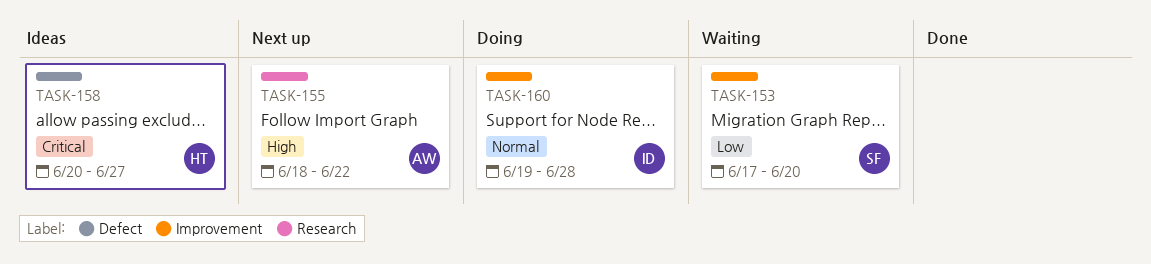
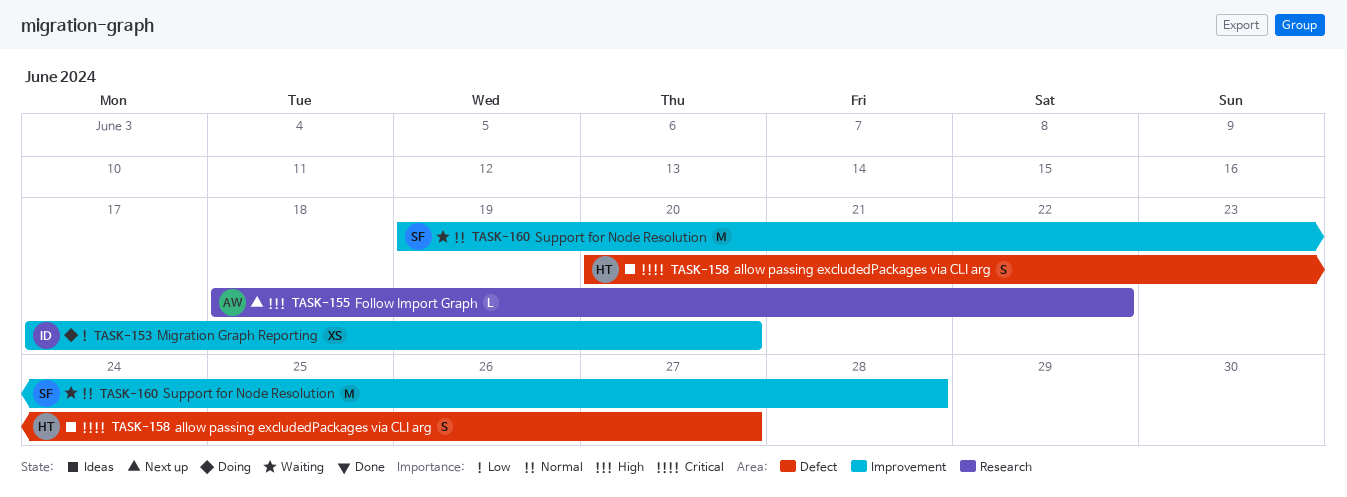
TASK-153, status: Waiting -> Doing
TASK-153, owner: SF -> ID
TASK-160, status: Doing -> Waiting
TASK-160, owner: ID -> SF

